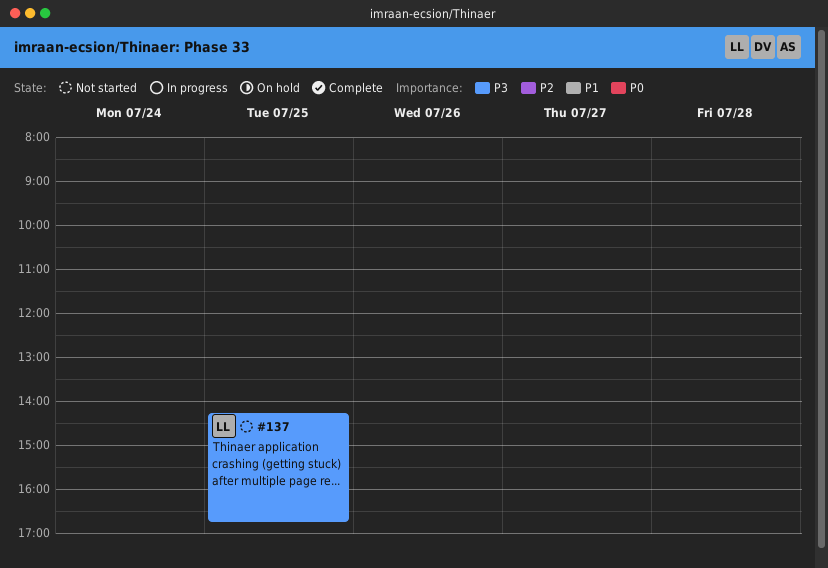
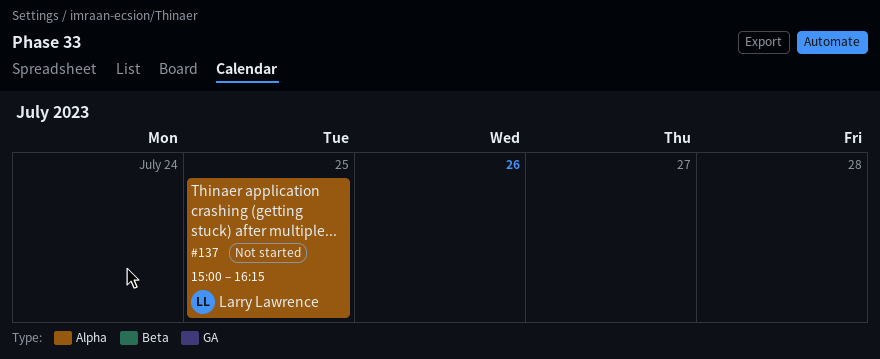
#137, begins: 14:15 -> 15:00
#137, ends: 16:45 -> 16:15

